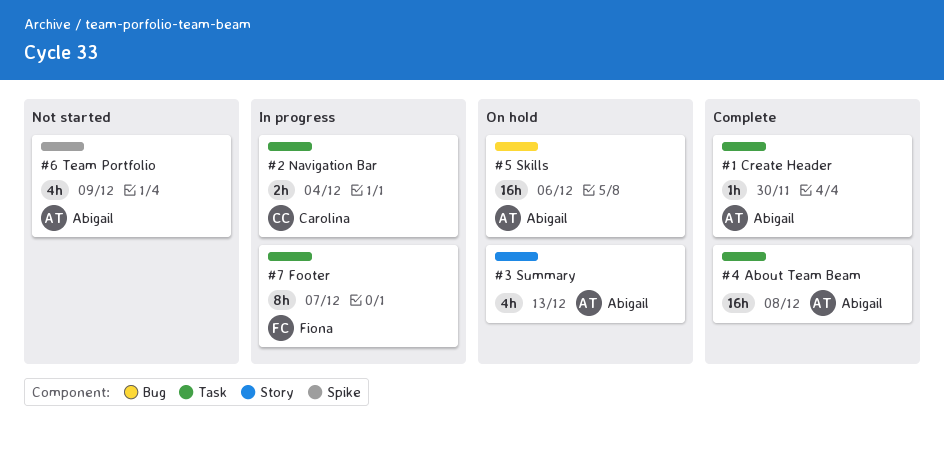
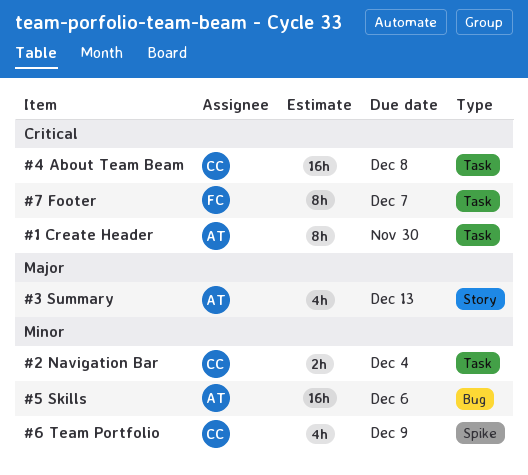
#1 Create Header, estimate: 1h -> 8h
#4 About Team Beam, owner: Abigail -> Carolina
#6 Team Portfolio, owner: Abigail -> Carolina

